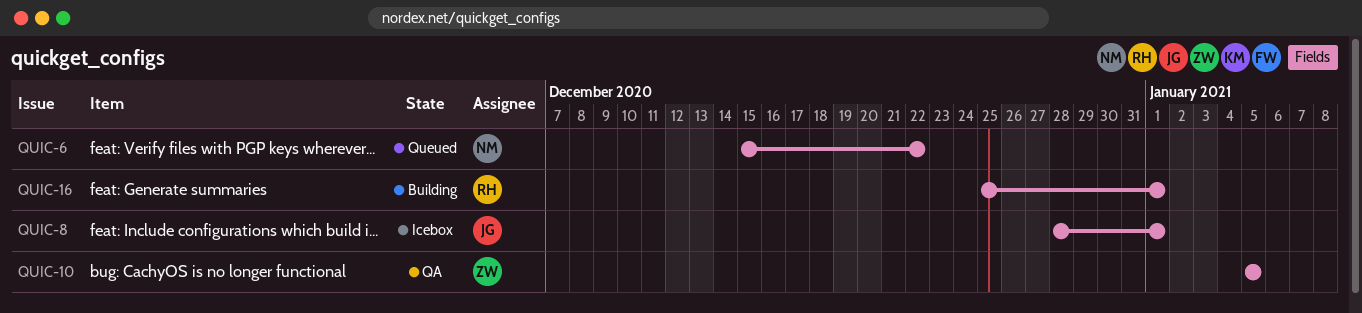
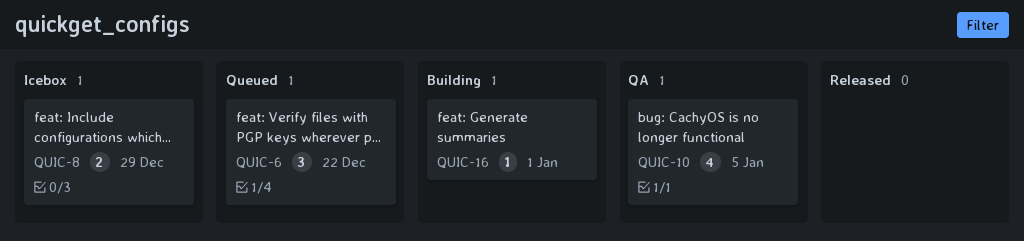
QUIC-8, due: Jan 1 -> Dec 29

